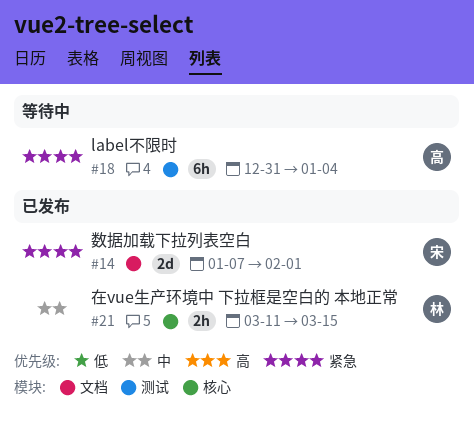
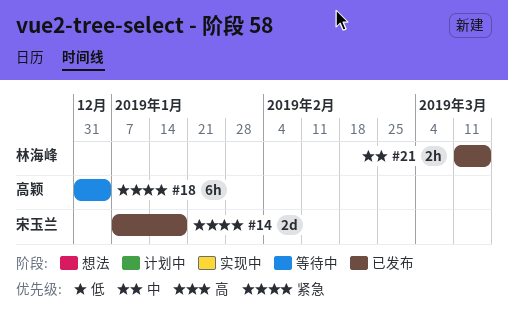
#14, due: Feb 1 -> Jan 18

